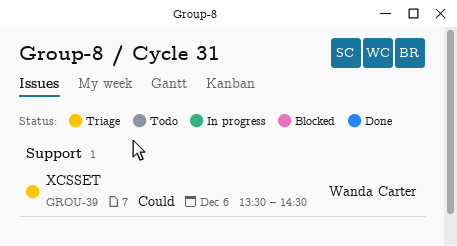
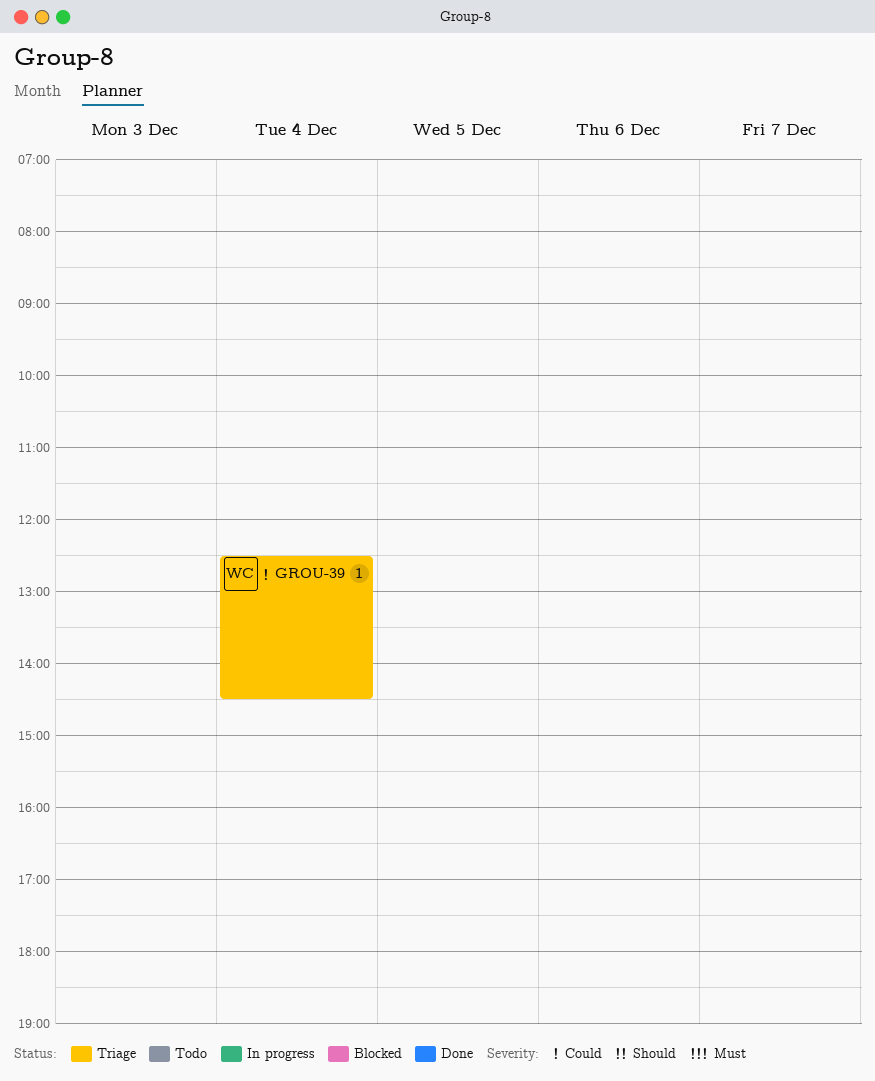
GROU-39, day: Dec 6 -> Dec 4
GROU-39, begins: 13:30 -> 12:30

